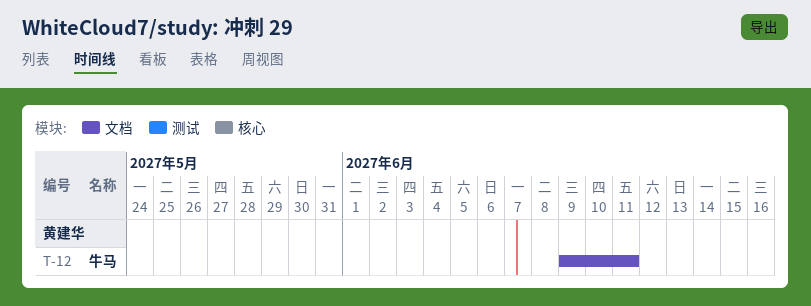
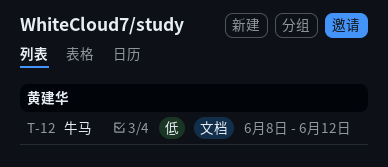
T-12, start: Jun 9 -> Jun 8
T-12, due: Jun 11 -> Jun 12

